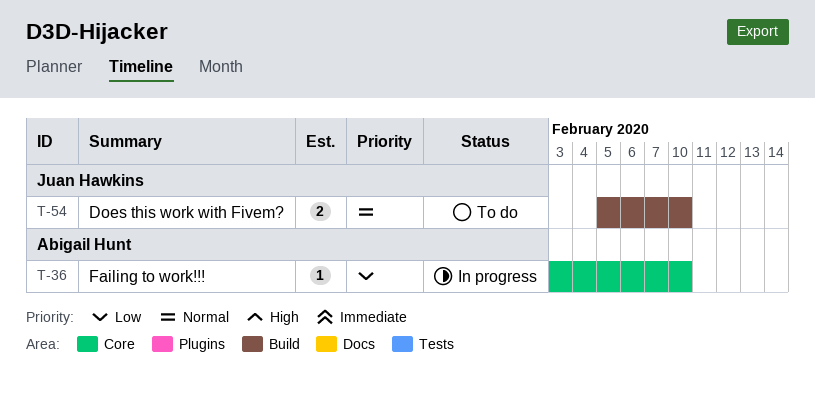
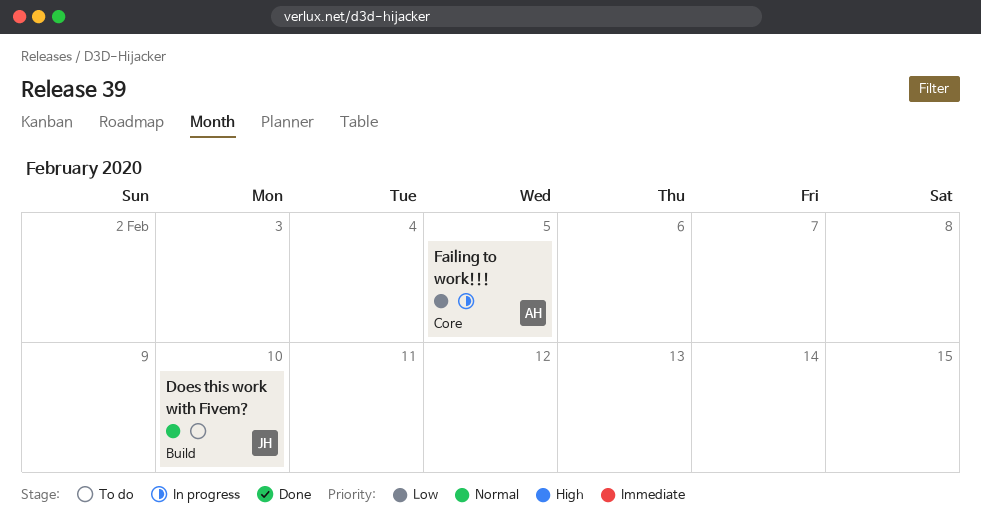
Failing to work!!!, due: Feb 10 -> Feb 5

